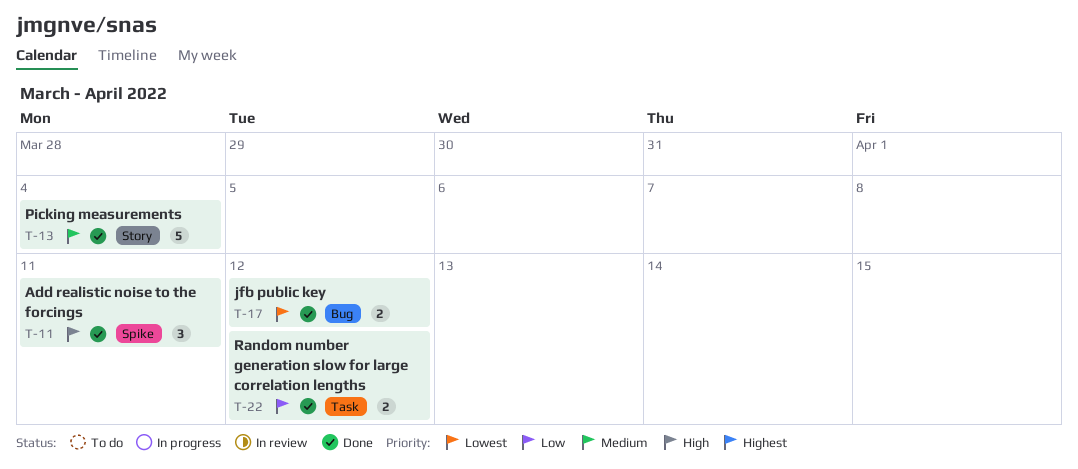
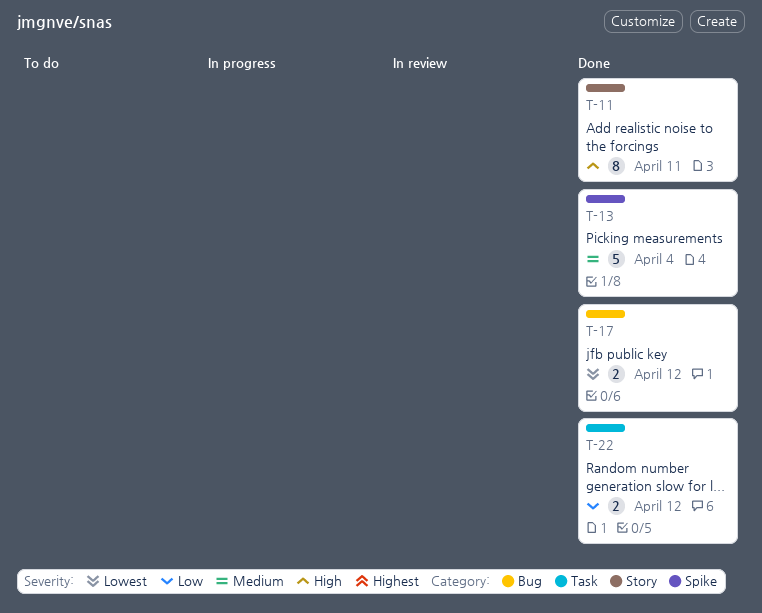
T-11, label: Spike -> Story
T-11, estimate: 3 -> 8
T-13, label: Story -> Spike

